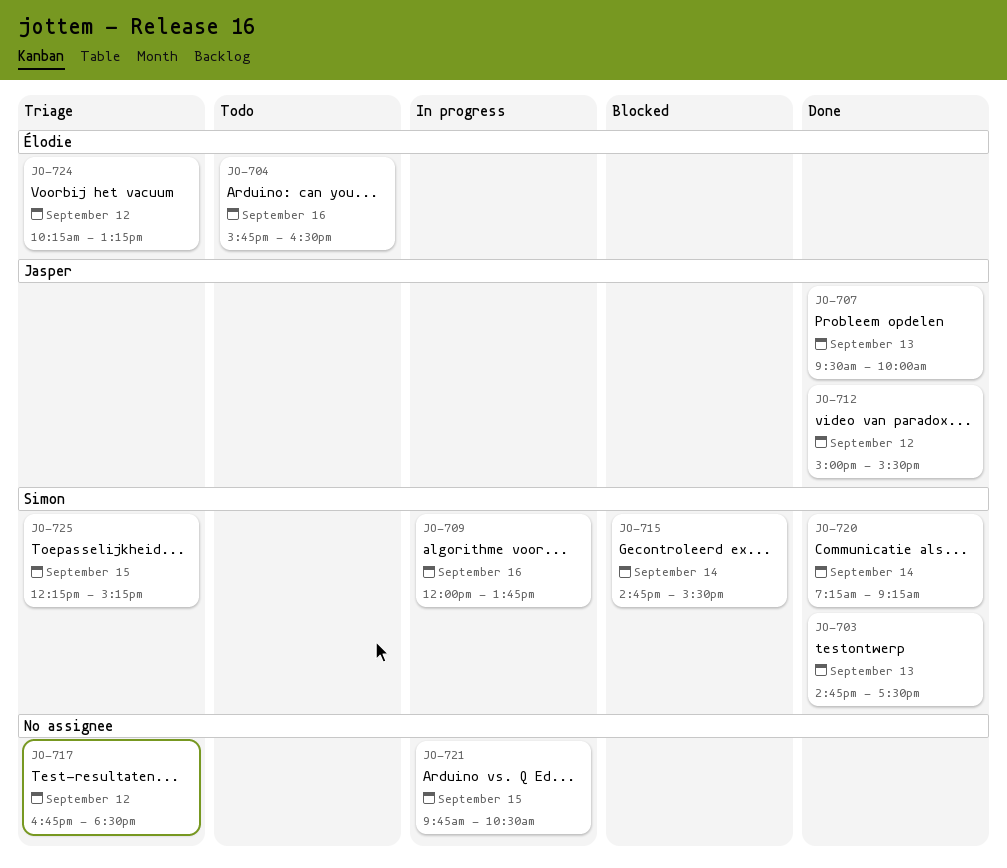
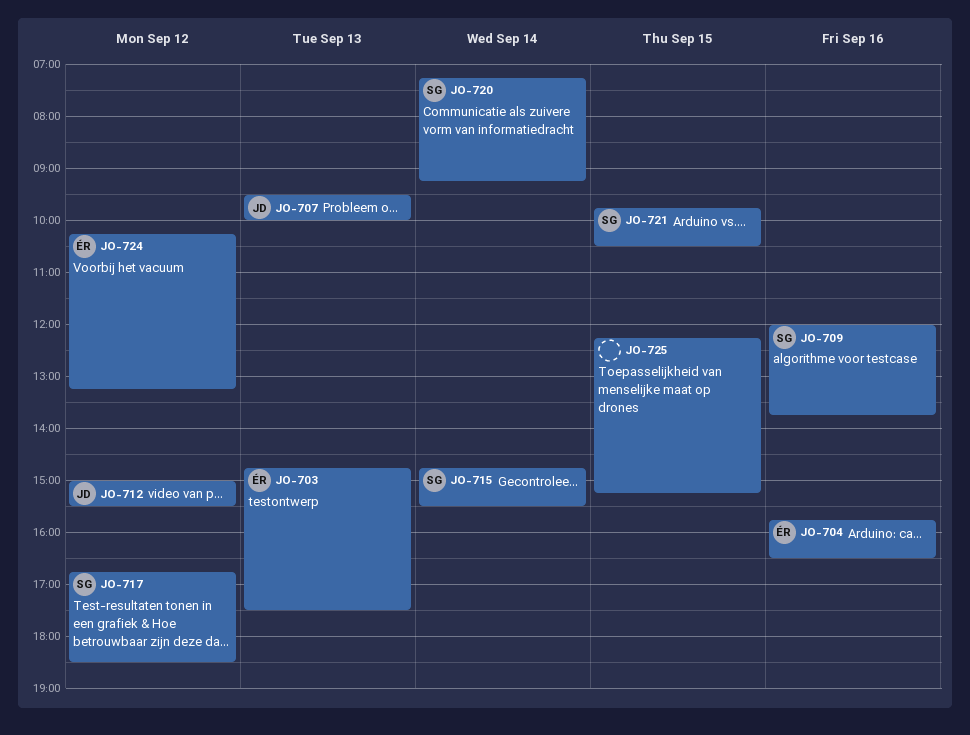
JO-703, owner: Simon -> Élodie
JO-717, owner: none -> Simon
JO-721, owner: none -> Simon
JO-725, owner: Simon -> none

